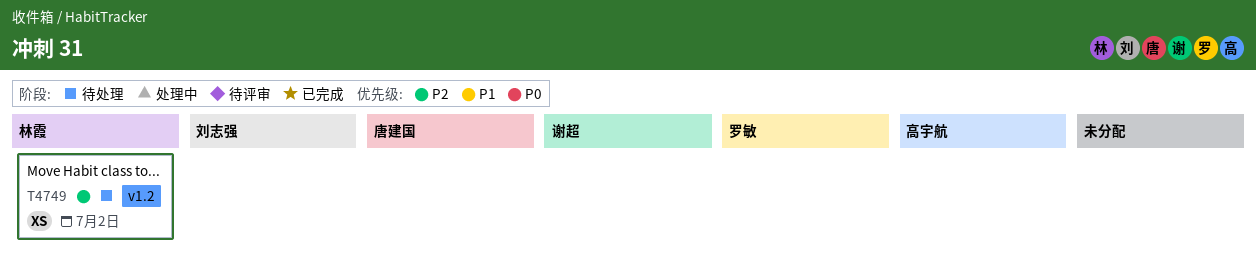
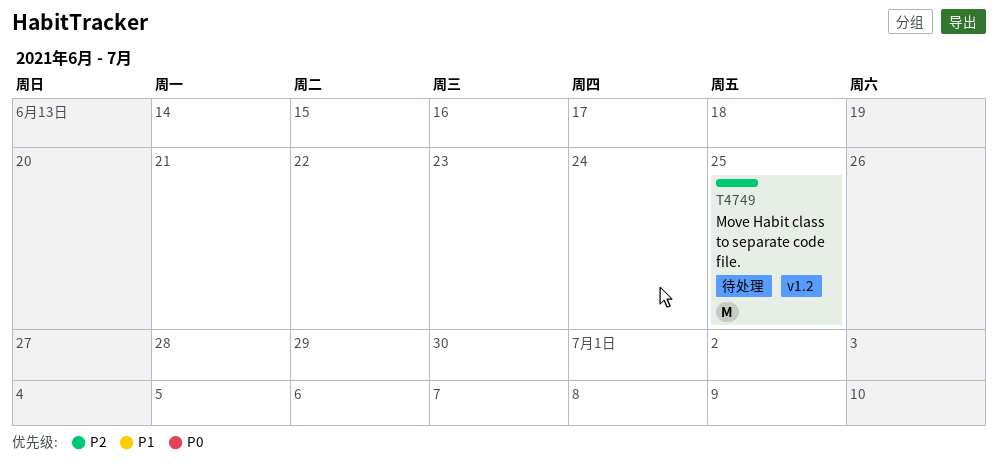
T4749, estimate: XS -> M
T4749, due: Jul 2 -> Jun 25

